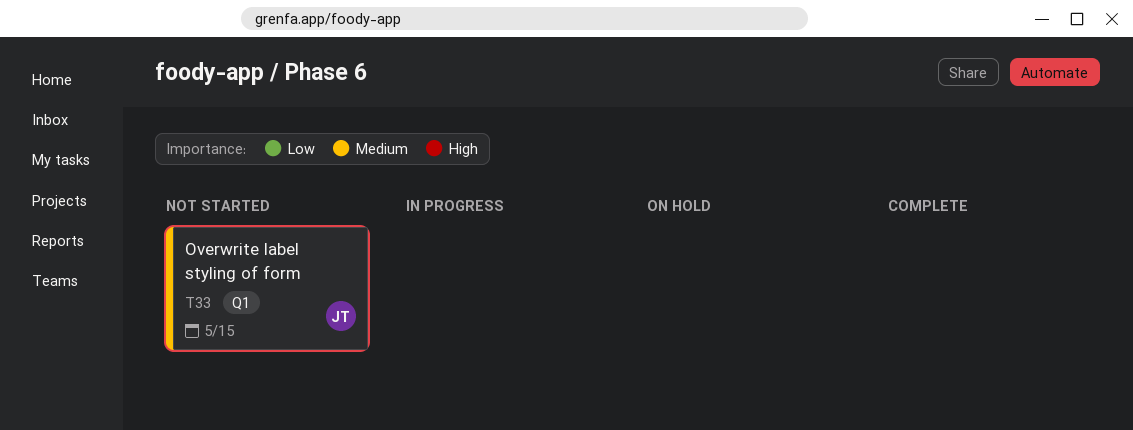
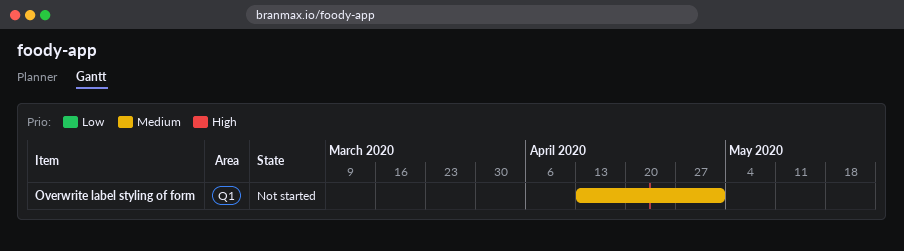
Overwrite label styling of form, due: May 15 -> May 1

